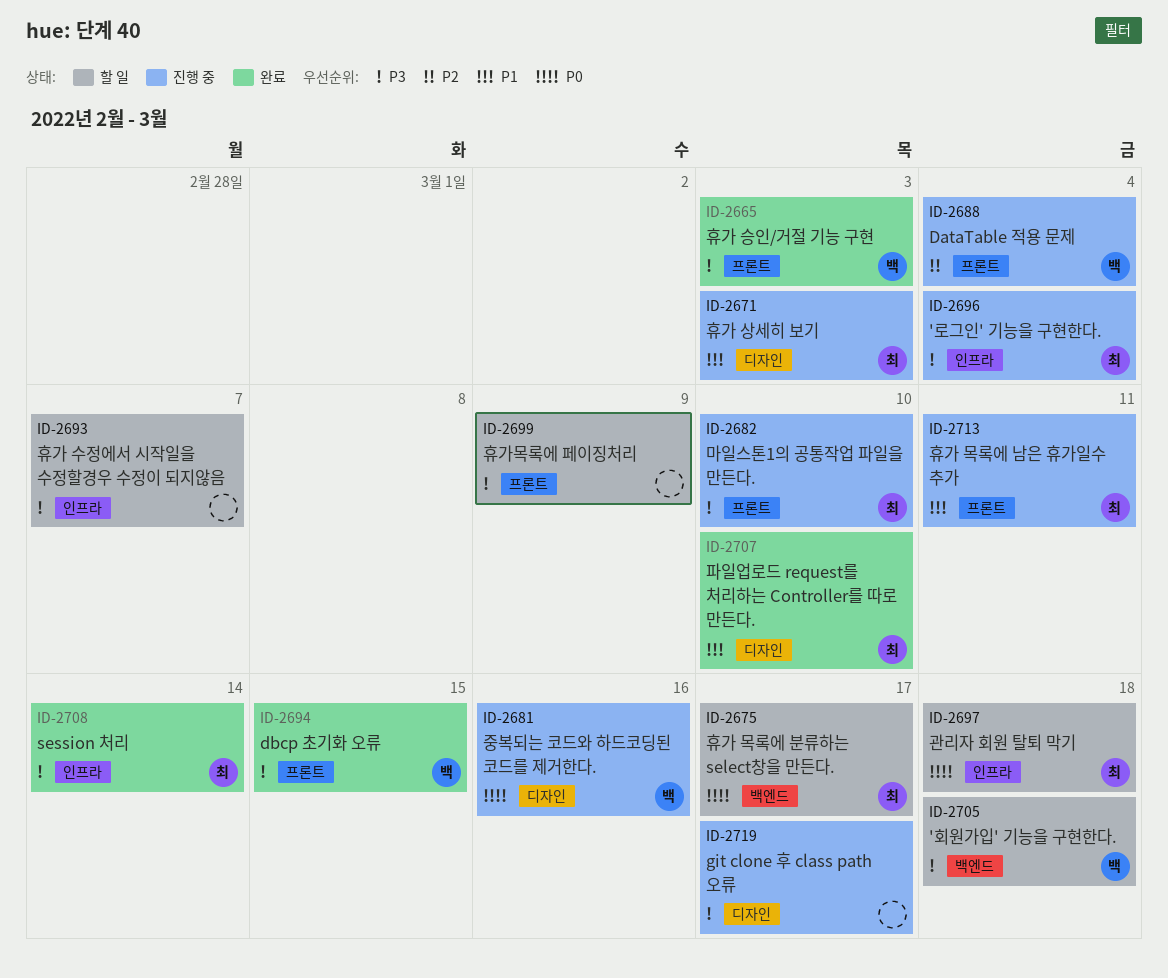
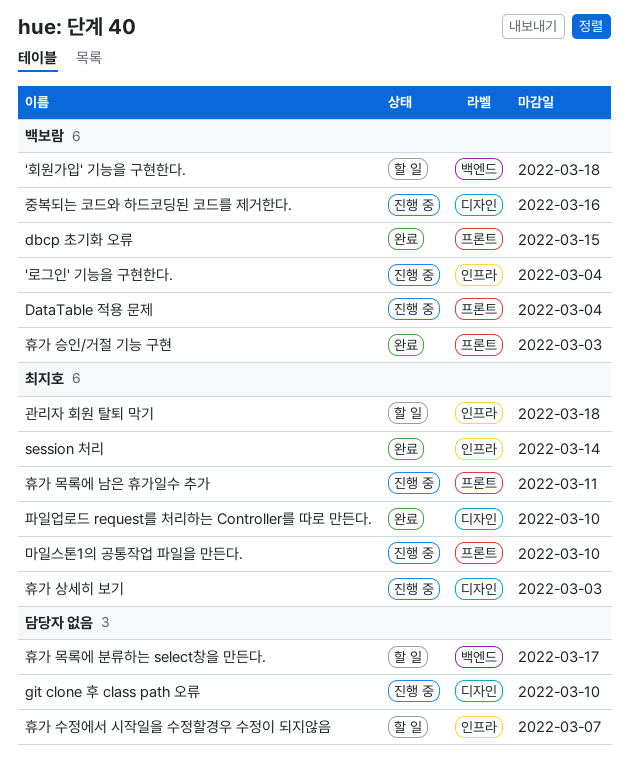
'로그인' 기능을 구현한다., owner: 최지호 -> 백보람
git clone 후 class path 오류, due: Mar 17 -> Mar 10
휴가 목록에 분류하는 select창을 만든다., owner: 최지호 -> none
휴가목록에 페이징처리: present -> none

